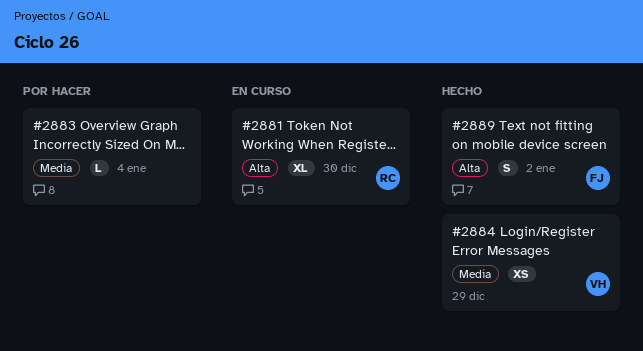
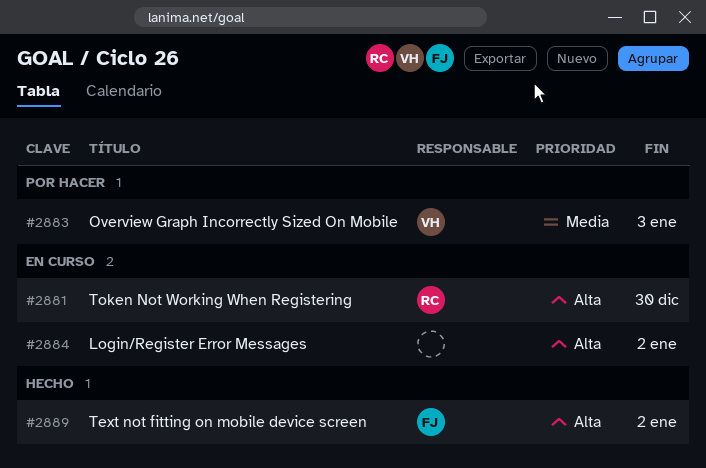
#2883, owner: none -> VH
#2883, due: Jan 4 -> Jan 3
#2884, status: Hecho -> En curso
#2884, owner: VH -> none
#2884, priority: Media -> Alta
#2884, due: Dec 29 -> Jan 2

